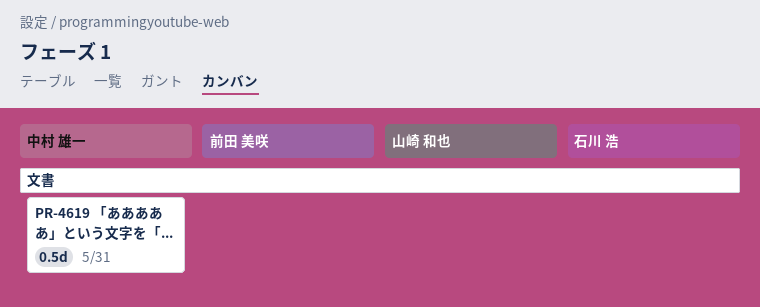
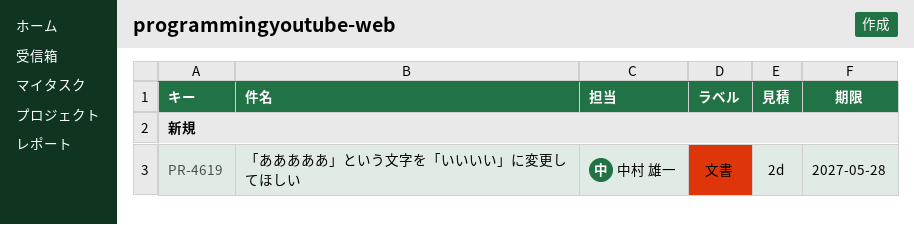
PR-4619, estimate: 0.5d -> 2d
PR-4619, due: May 31 -> May 28

